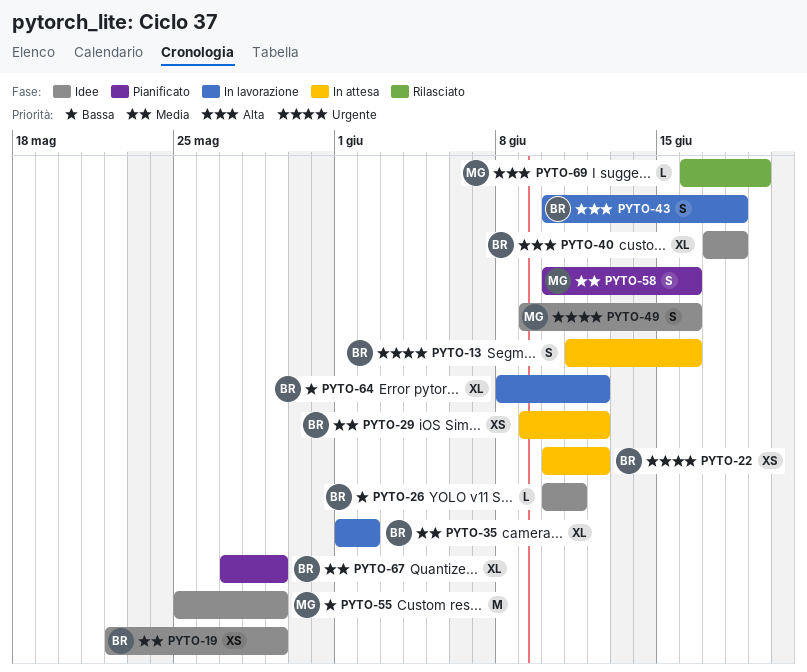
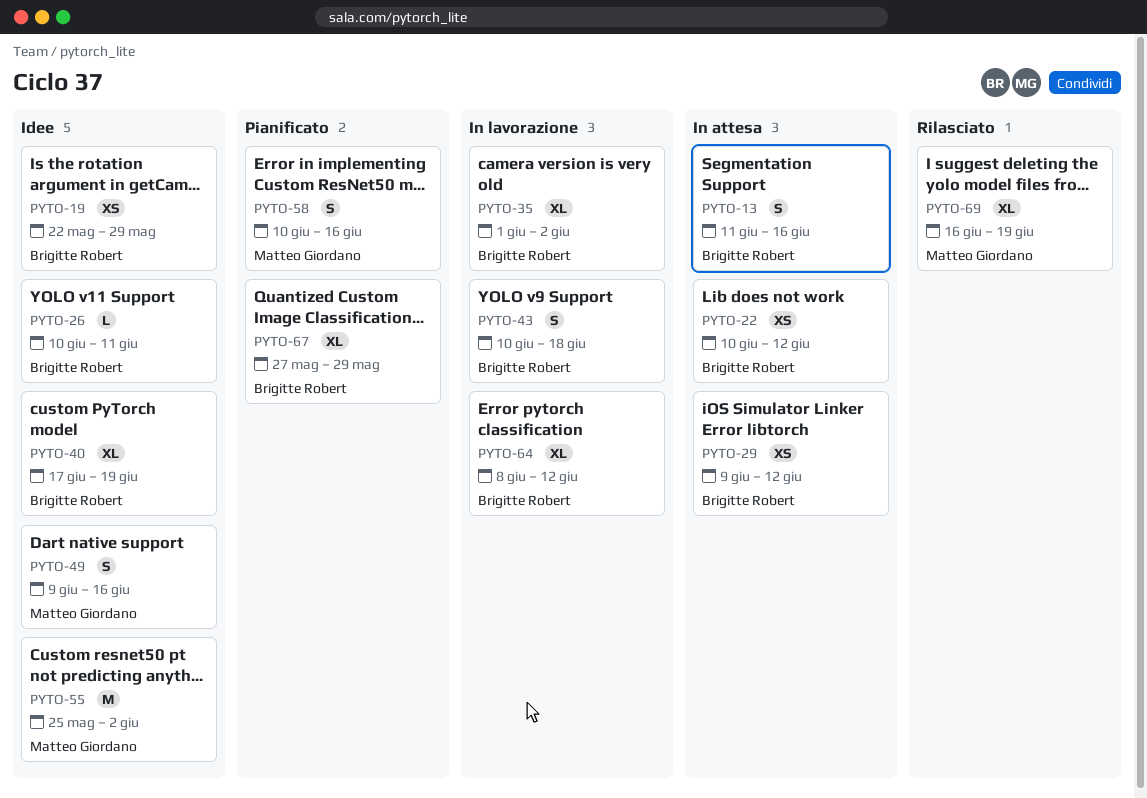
PYTO-40, due: Jun 18 -> Jun 19
PYTO-55, due: May 29 -> Jun 2
PYTO-69, estimate: L -> XL

